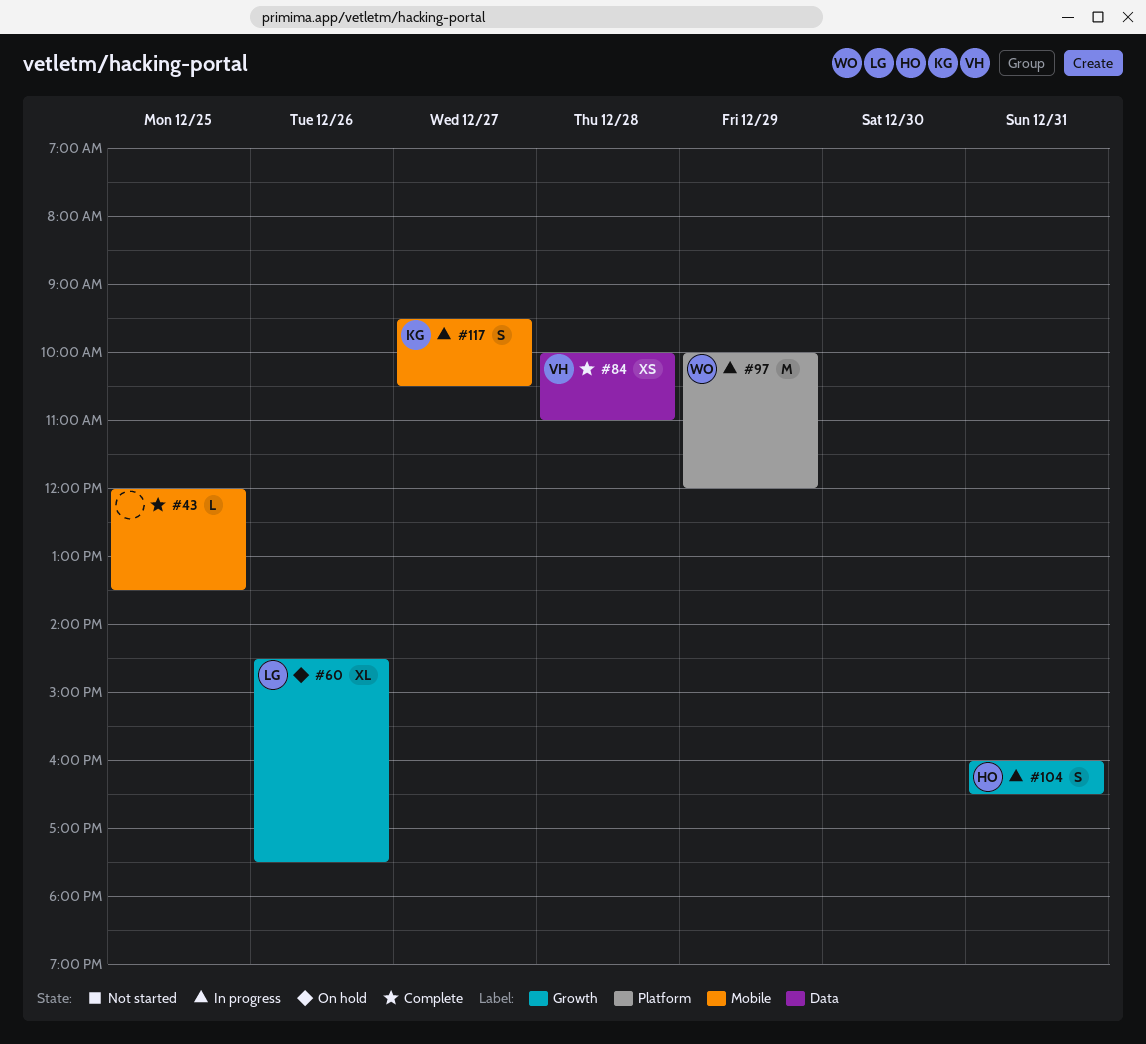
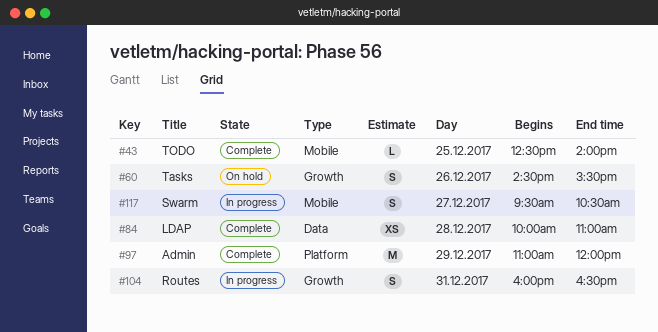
#43, begins: 12:00 -> 12:30
#43, ends: 13:30 -> 14:00
#60, estimate: XL -> S
#60, ends: 17:30 -> 15:30
#97, status: In progress -> Complete
#97, begins: 10:00 -> 11:00

